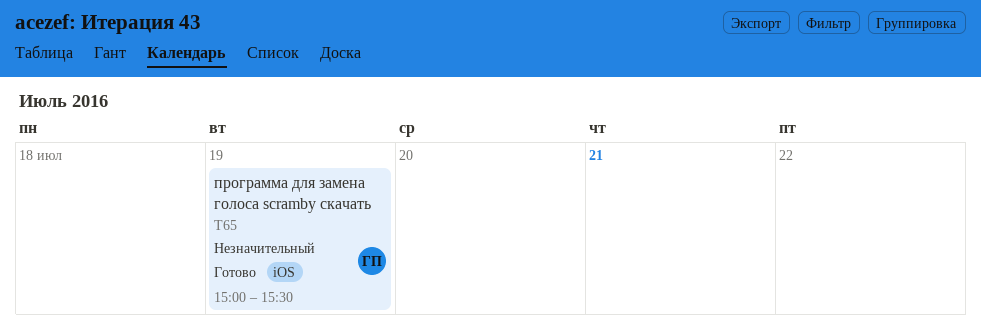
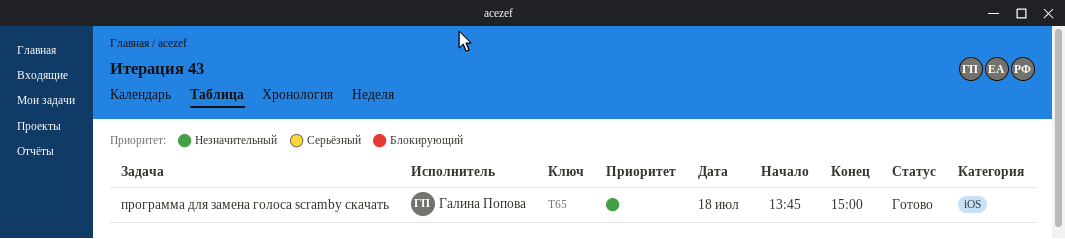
T65, day: Jul 19 -> Jul 18
T65, begins: 15:00 -> 13:45
T65, ends: 15:30 -> 15:00

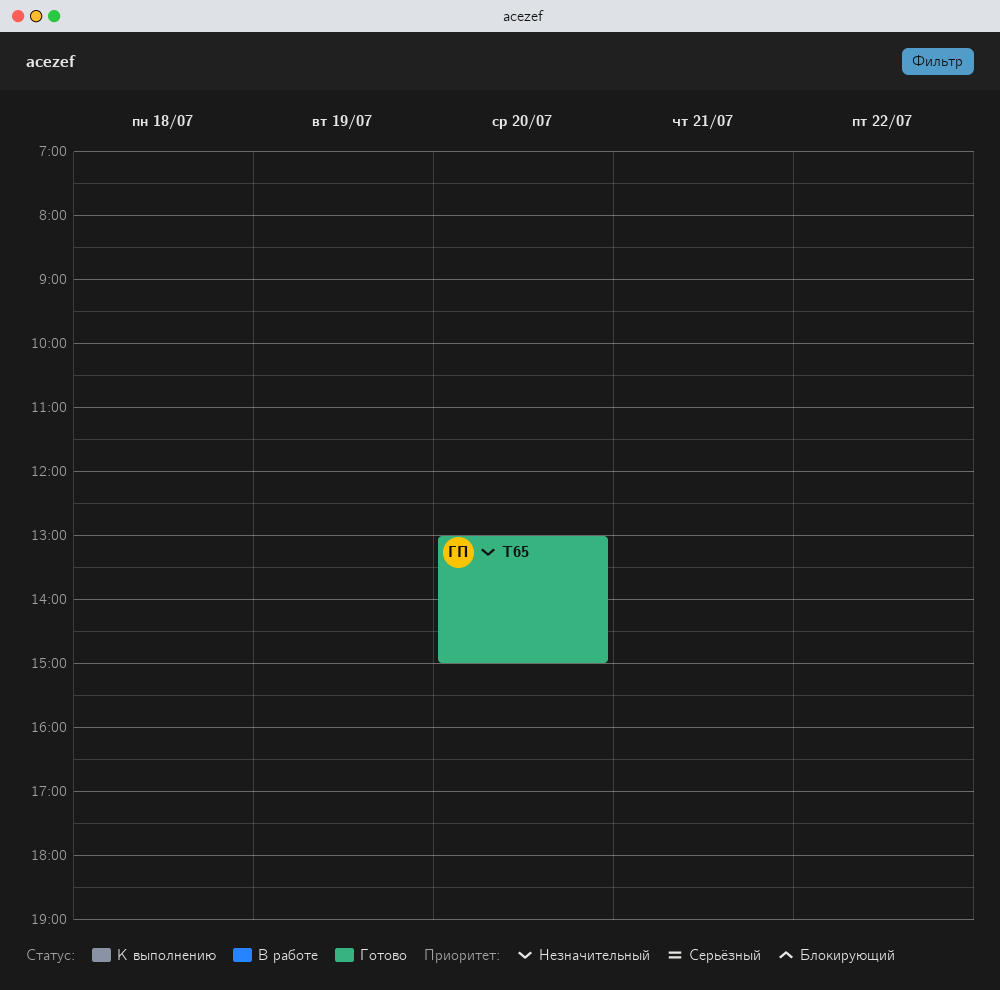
T65, day: Jul 18 -> Jul 20
T65, begins: 13:45 -> 13:00

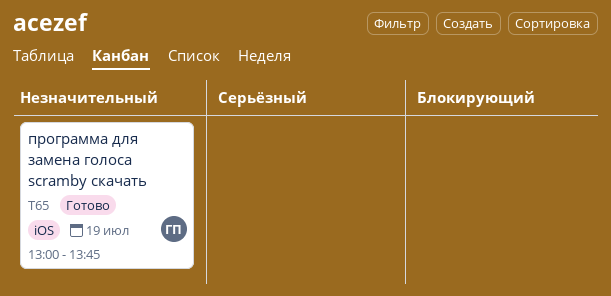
T65, day: Jul 20 -> Jul 19
T65, ends: 15:00 -> 13:45

